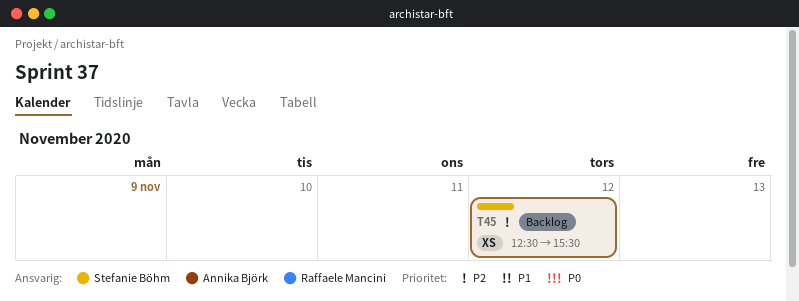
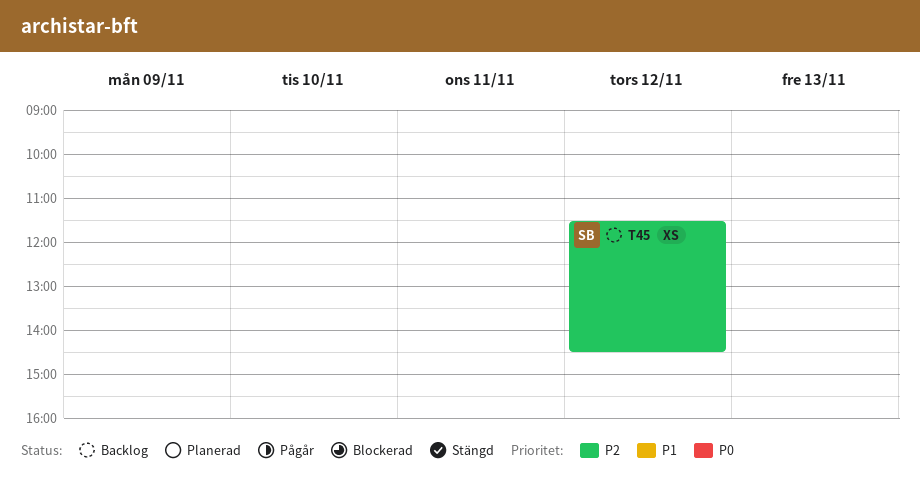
T45, begins: 12:30 -> 11:30
T45, ends: 15:30 -> 14:30

